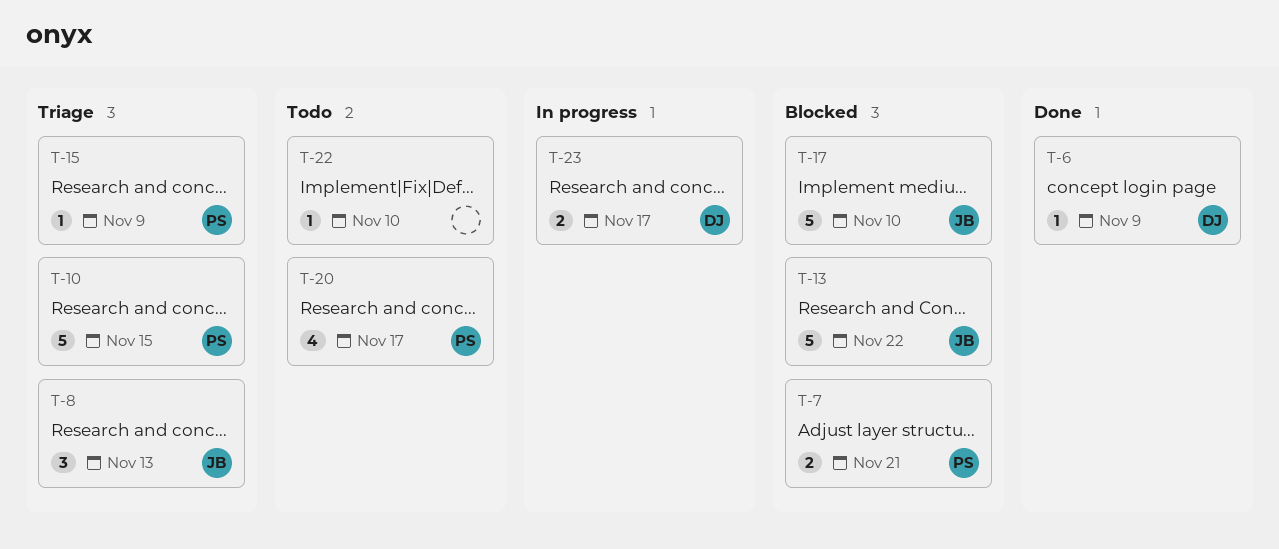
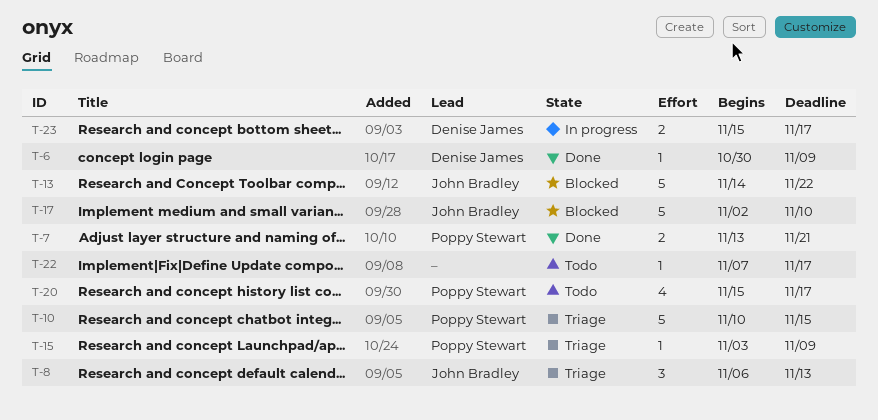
T-7, status: Blocked -> Done
T-22, due: Nov 10 -> Nov 17

